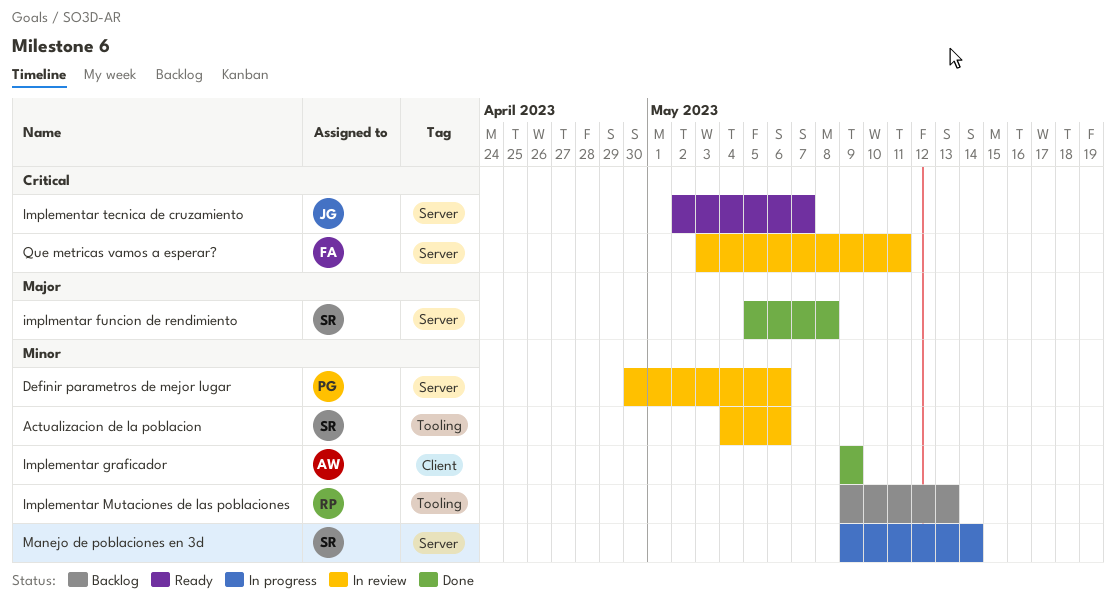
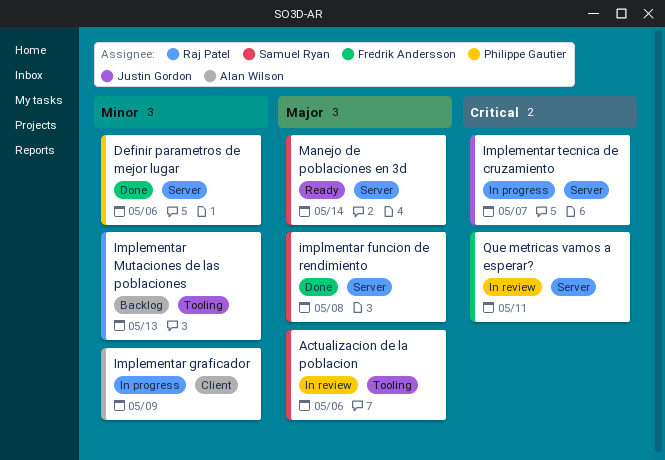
Actualizacion de la poblacion, priority: Minor -> Major
Definir parametros de mejor lugar, status: In review -> Done
Implementar graficador, status: Done -> In progress
Implementar tecnica de cruzamiento, status: Ready -> In progress
Manejo de poblaciones en 3d, status: In progress -> Ready
Manejo de poblaciones en 3d, priority: Minor -> Major

